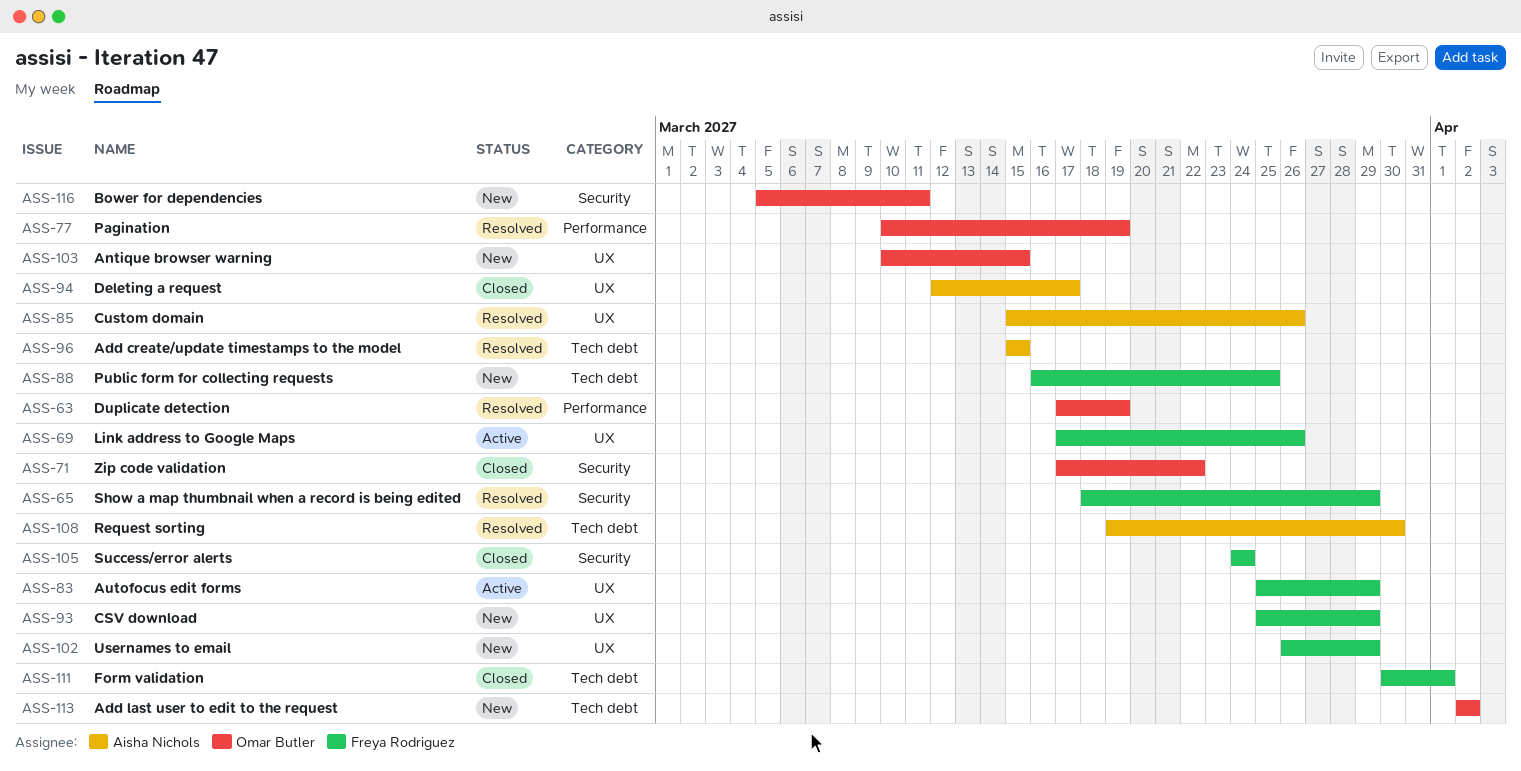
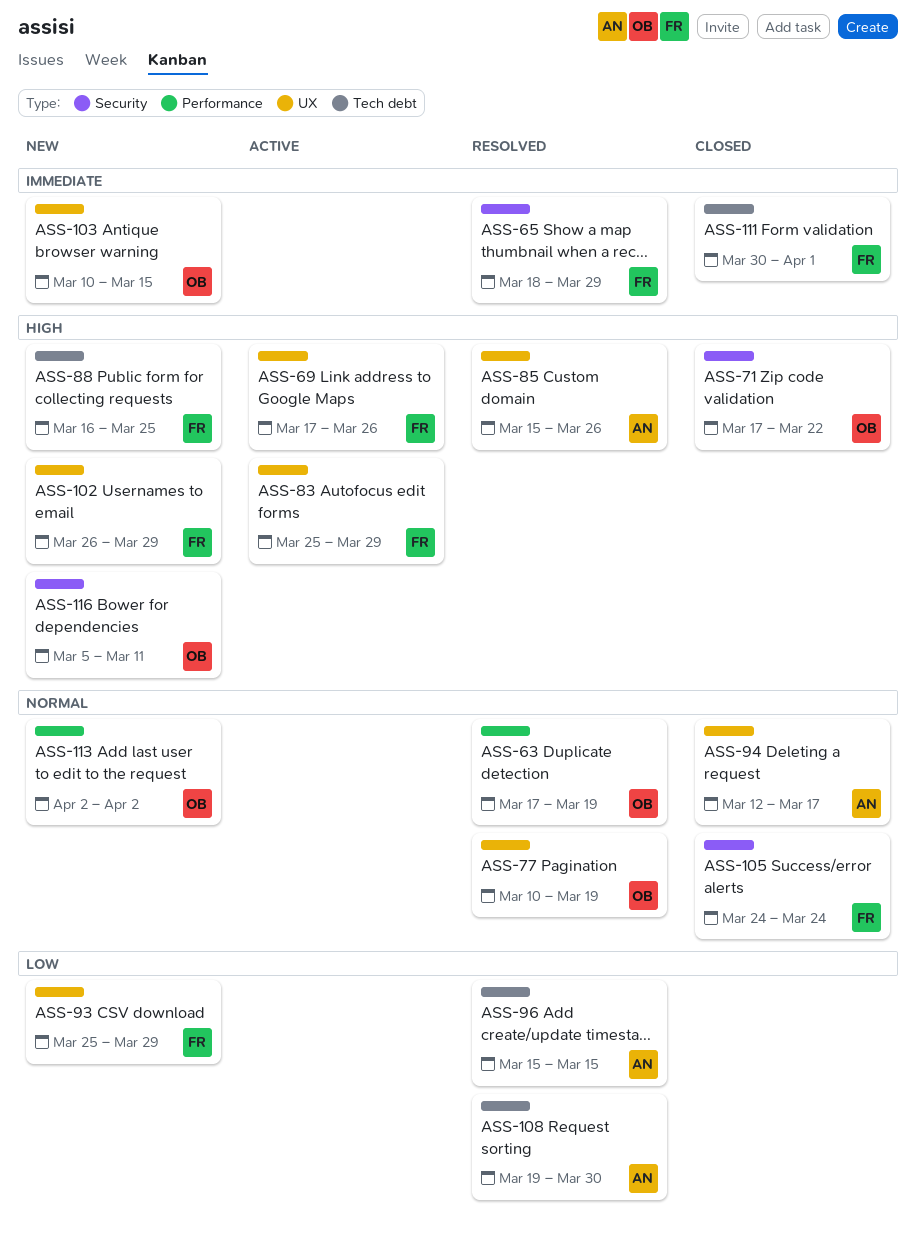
ASS-77, label: Performance -> UX
ASS-113, label: Tech debt -> Performance

